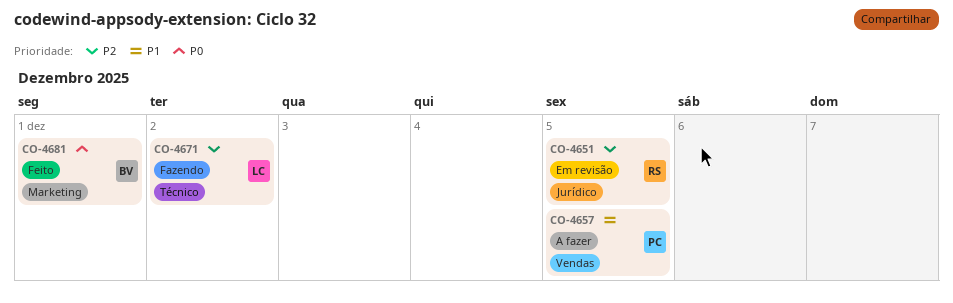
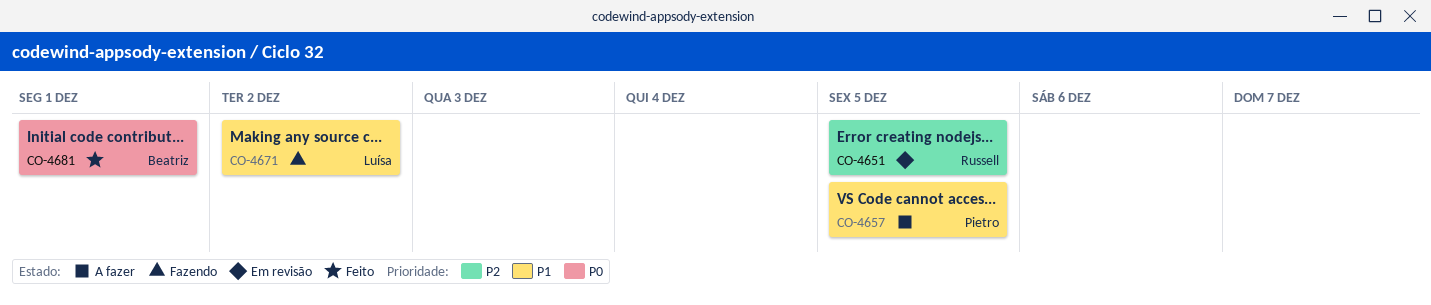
CO-4671, priority: P2 -> P1

